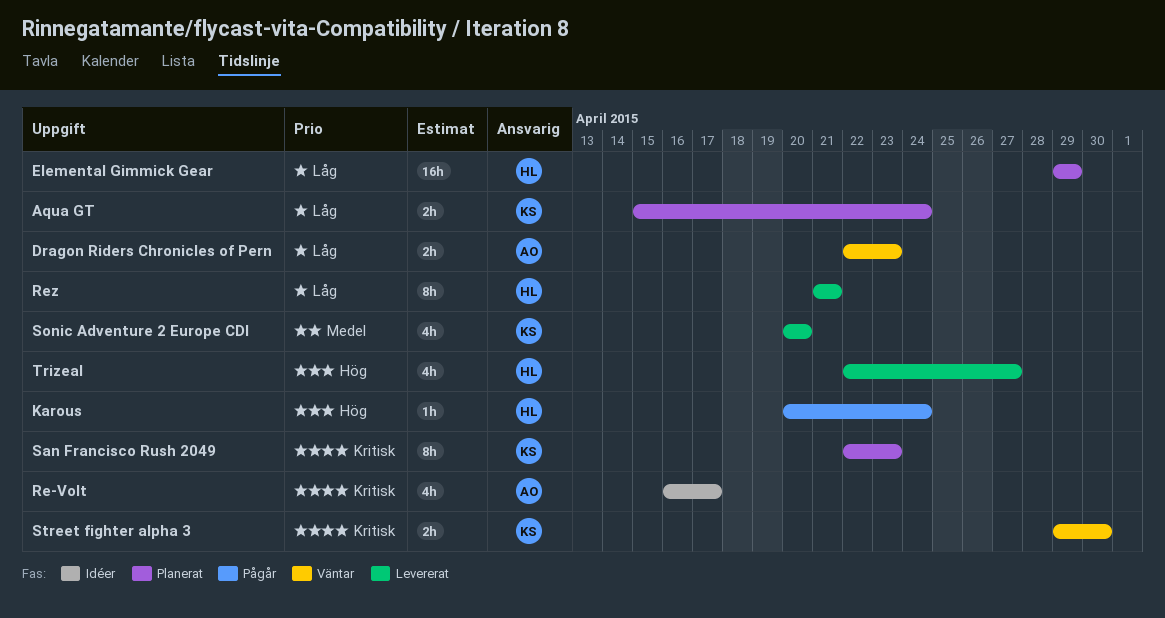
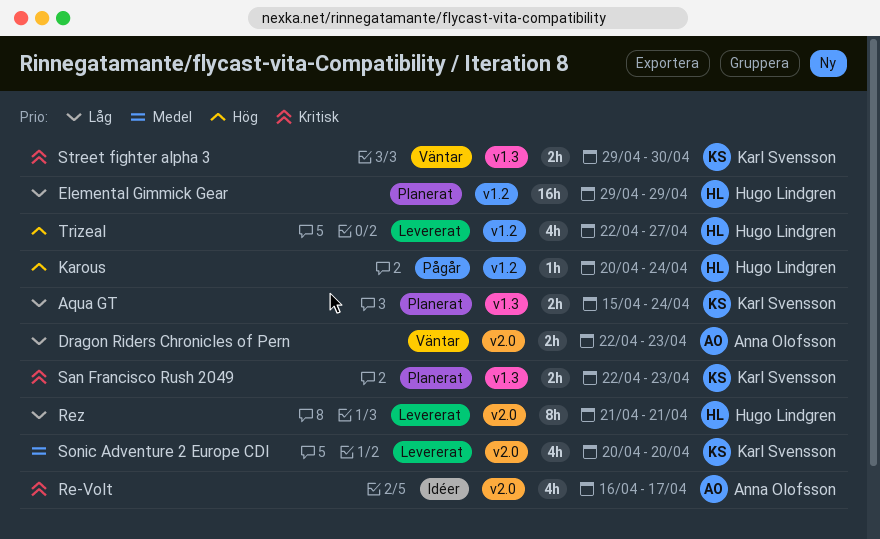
San Francisco Rush 2049, estimate: 8h -> 2h

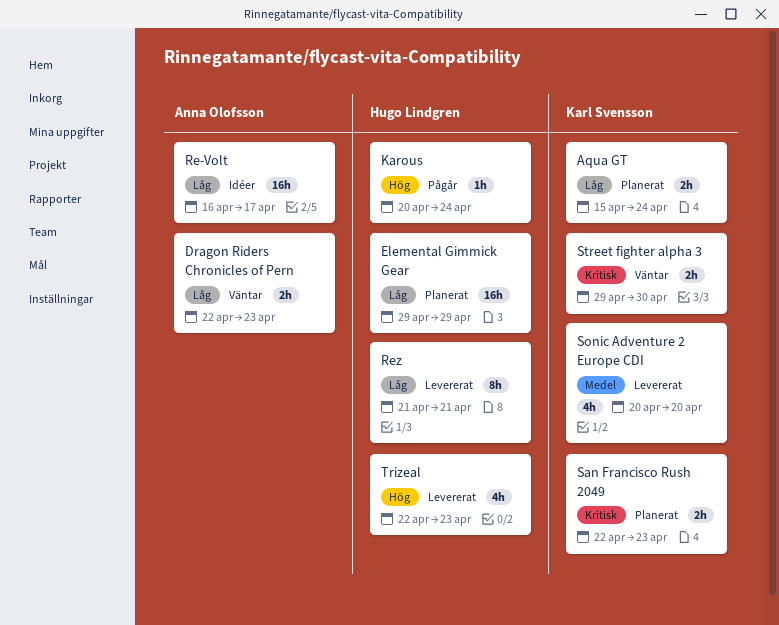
Re-Volt, priority: Kritisk -> Låg
Re-Volt, estimate: 4h -> 16h
Trizeal, due: Apr 27 -> Apr 23

